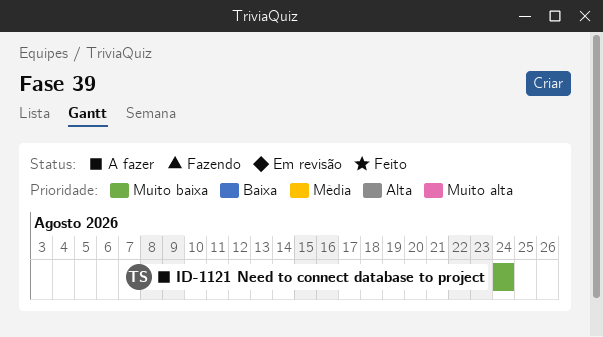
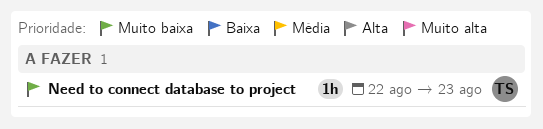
Need to connect database to project, start: Aug 24 -> Aug 22
Need to connect database to project, due: Aug 24 -> Aug 23

